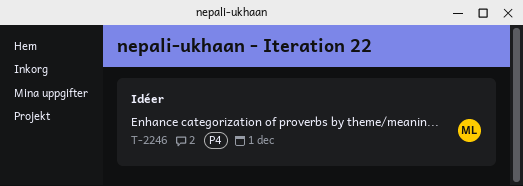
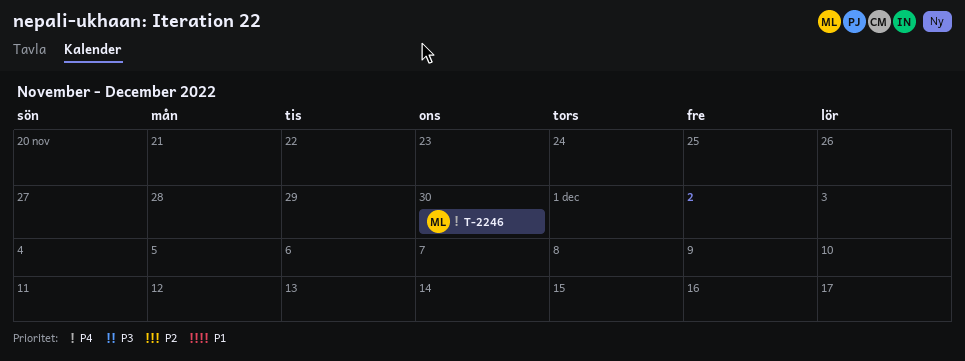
T-2246, due: Dec 1 -> Nov 30

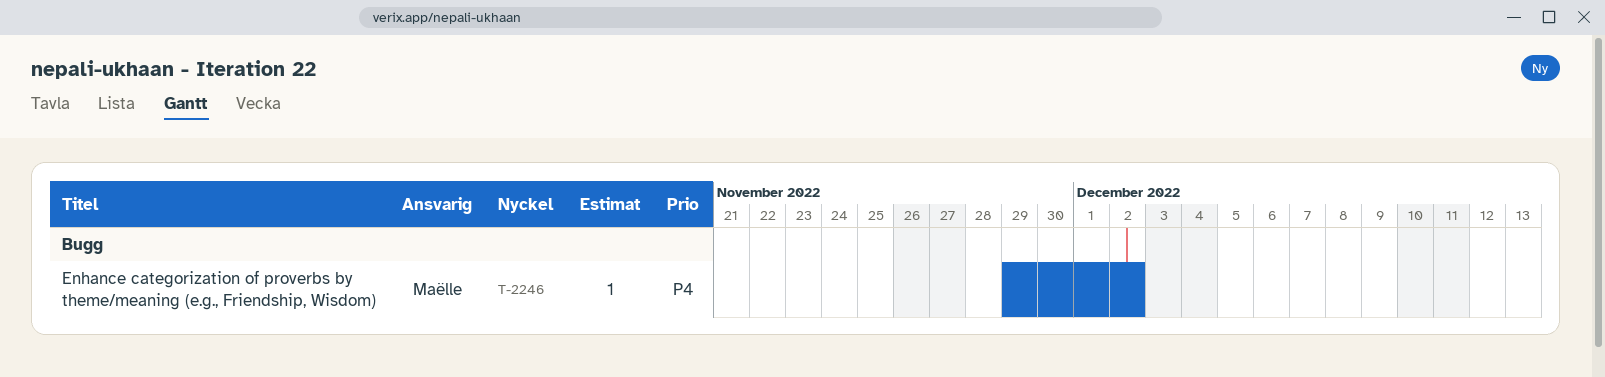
T-2246, start: Nov 30 -> Nov 29
T-2246, due: Nov 30 -> Dec 2

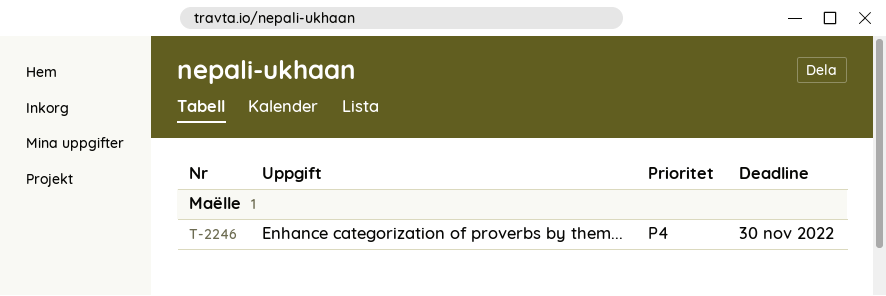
T-2246, due: Dec 2 -> Nov 30

